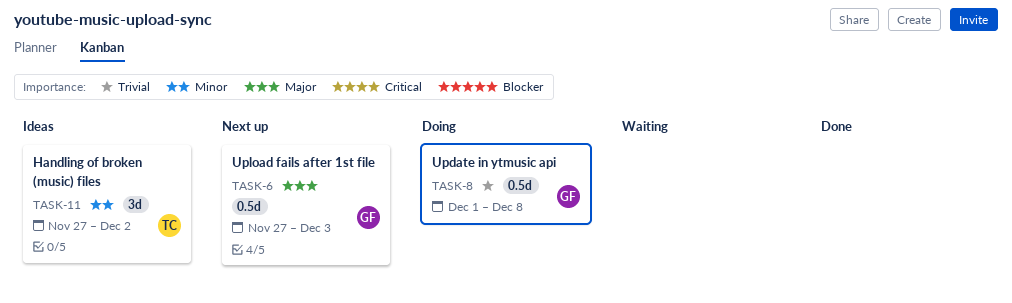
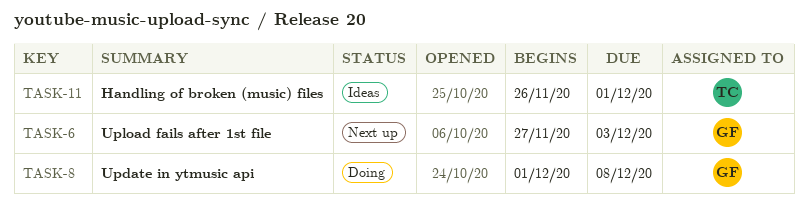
TASK-11, start: Nov 27 -> Nov 26
TASK-11, due: Dec 2 -> Dec 1

